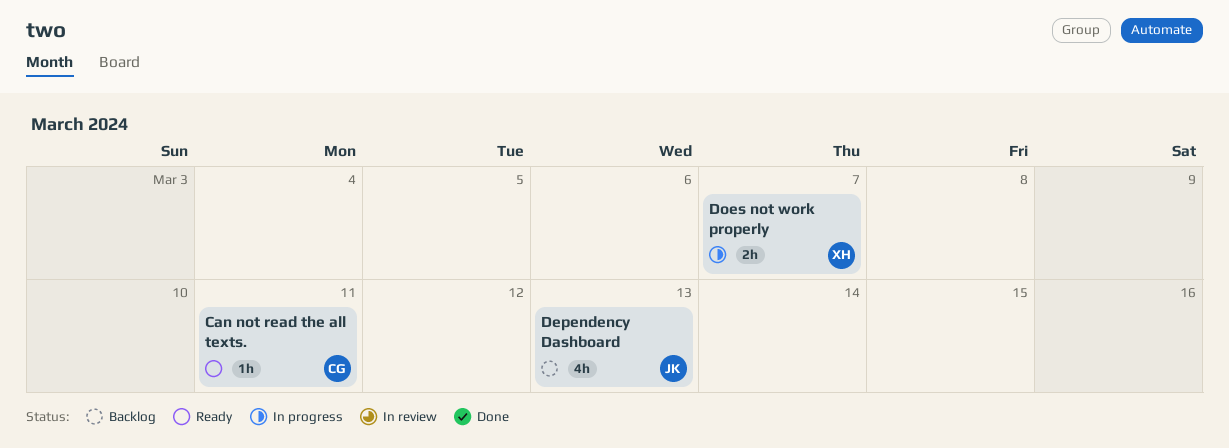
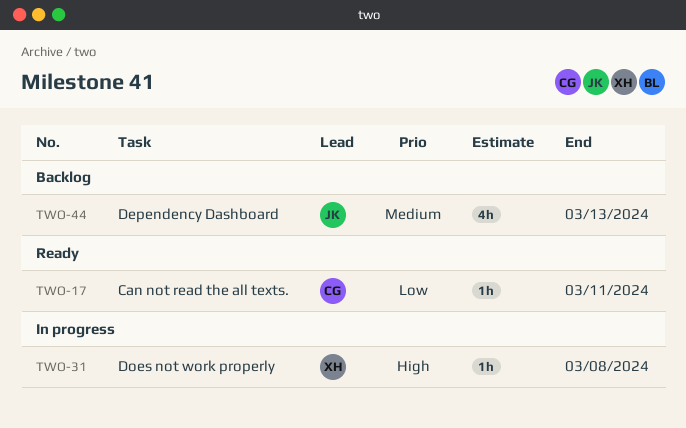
Does not work properly, estimate: 2h -> 1h
Does not work properly, due: Mar 7 -> Mar 8

